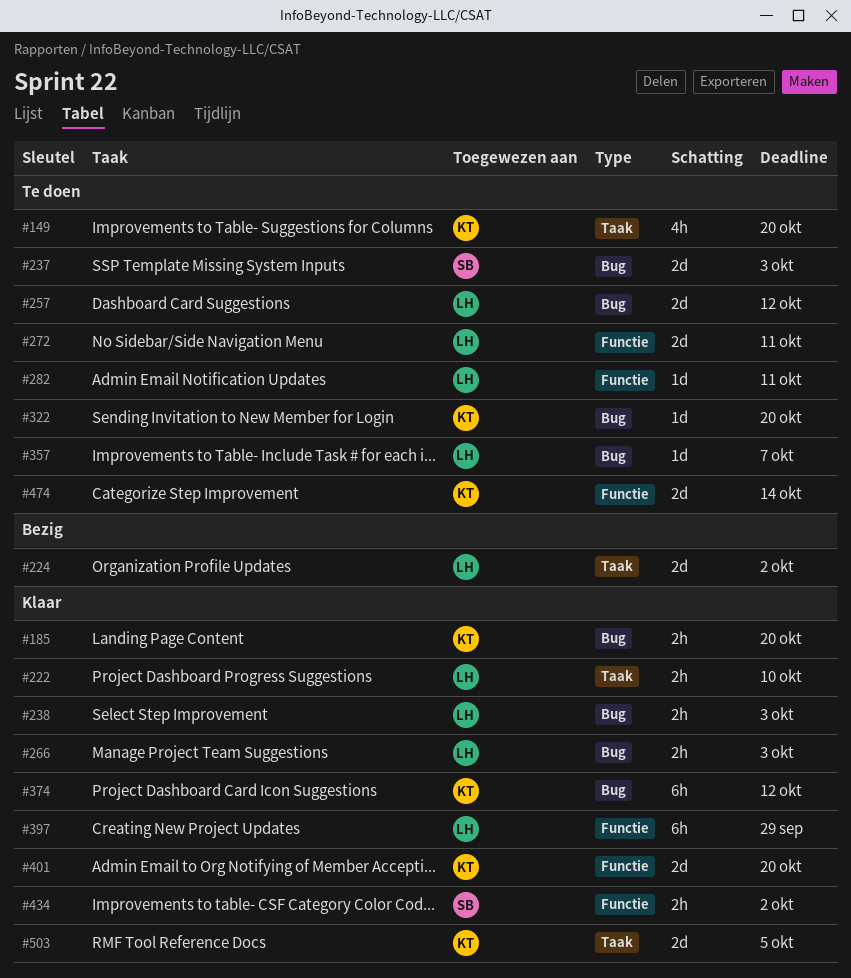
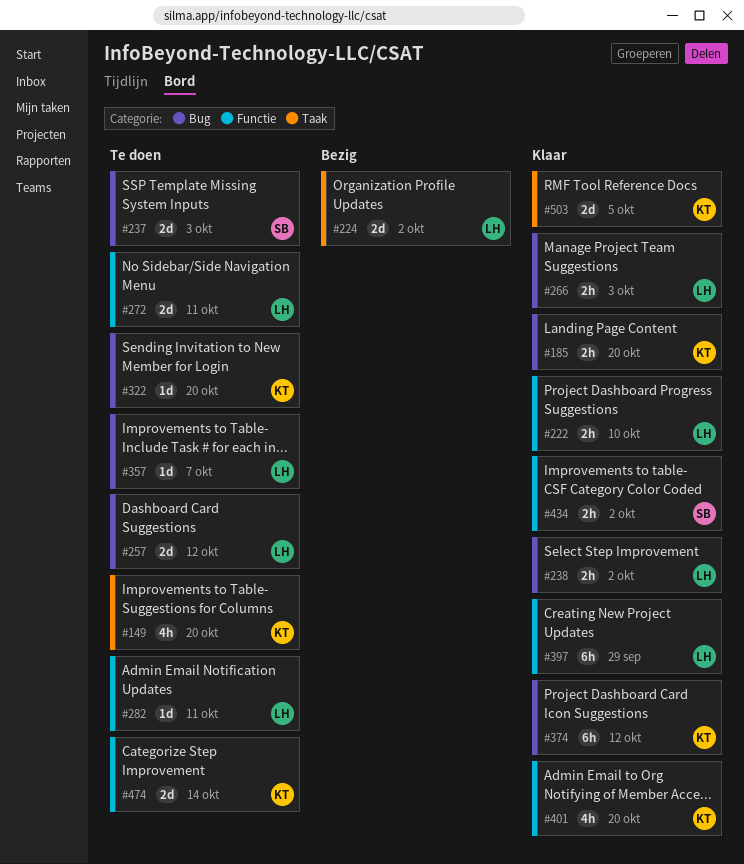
#222, label: Taak -> Functie
#238, due: Oct 3 -> Oct 2
#401, estimate: 2d -> 4h

